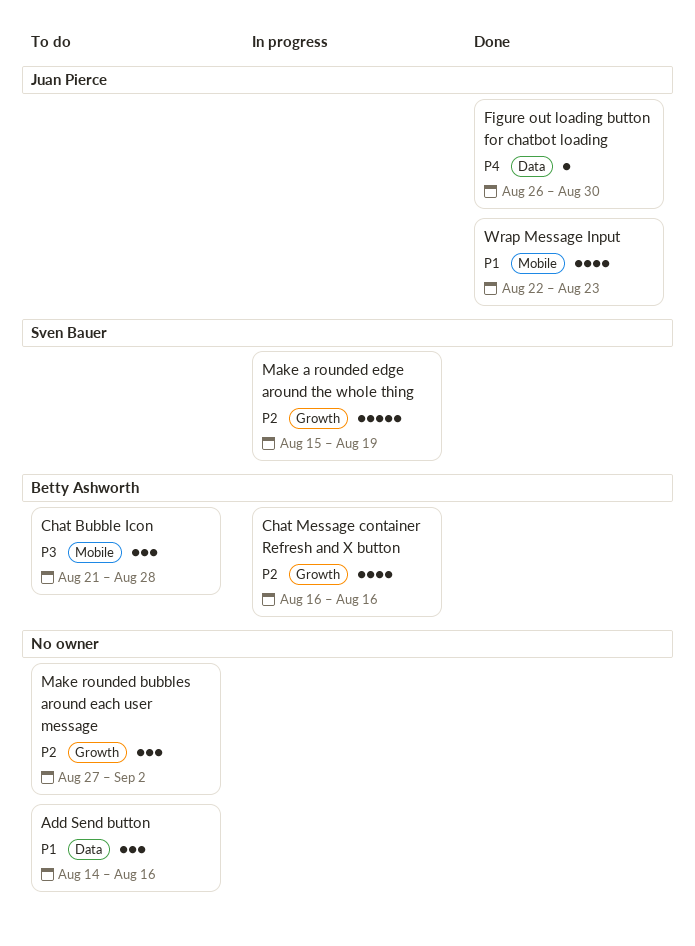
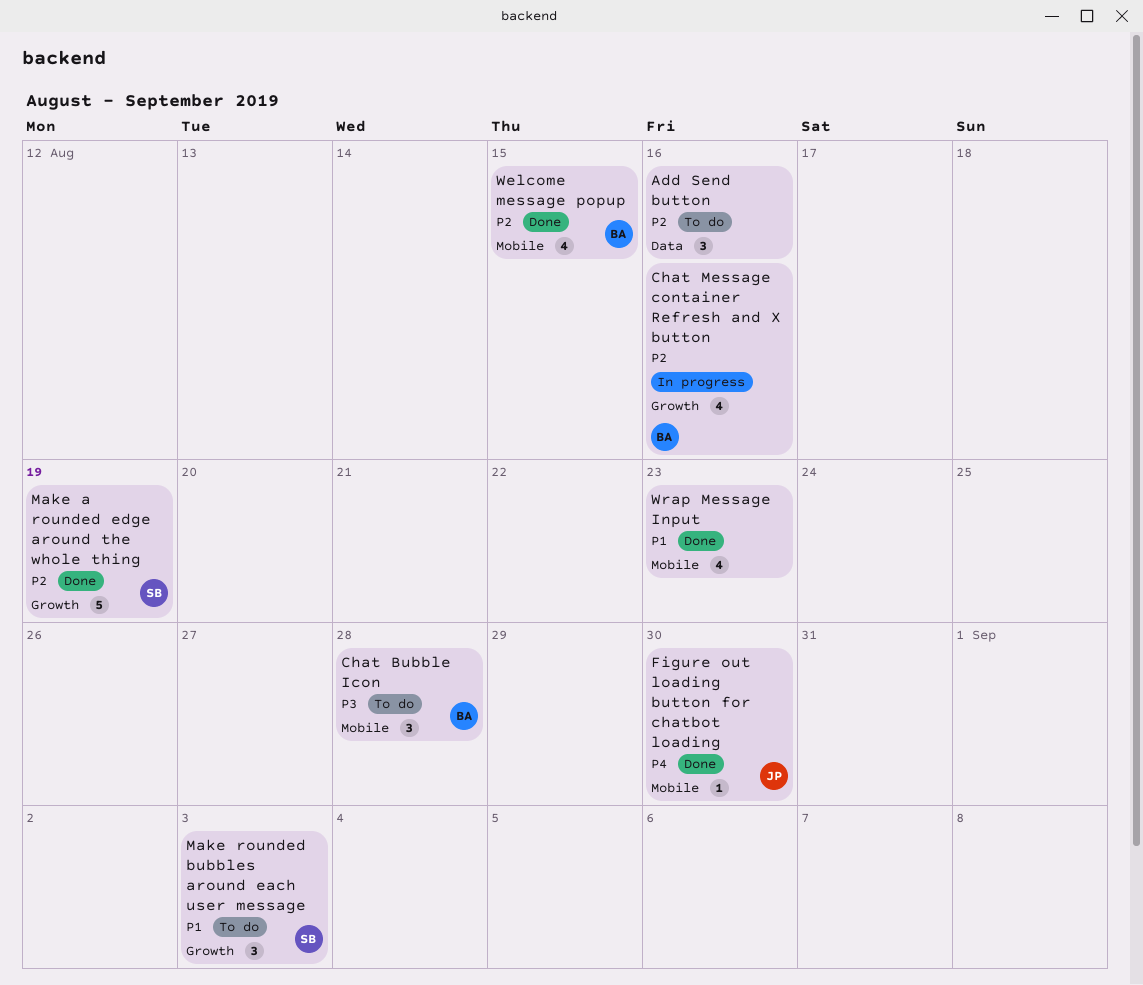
Add Send button, priority: P1 -> P2
Figure out loading button for chatbot loading, label: Data -> Mobile
Make a rounded edge around the whole thing, status: In progress -> Done
Make rounded bubbles around each user message, owner: none -> Sven Bauer
Make rounded bubbles around each user message, priority: P2 -> P1
Make rounded bubbles around each user message, due: Sep 2 -> Sep 3
Welcome message popup: none -> present
Wrap Message Input, owner: Juan Pierce -> none

